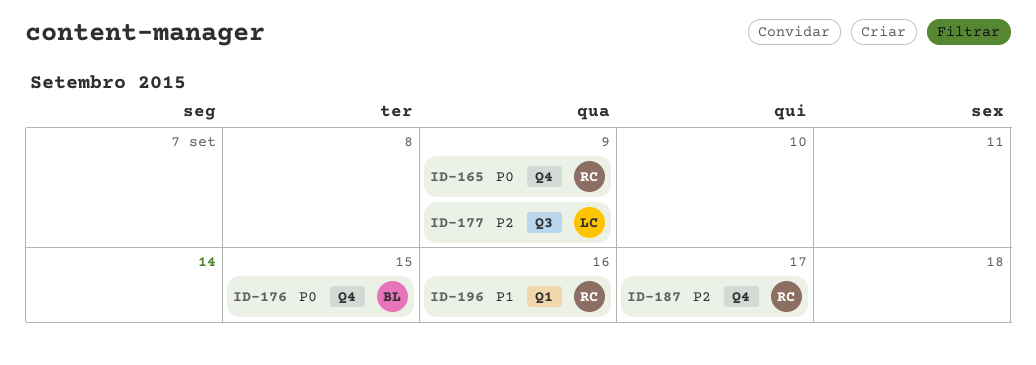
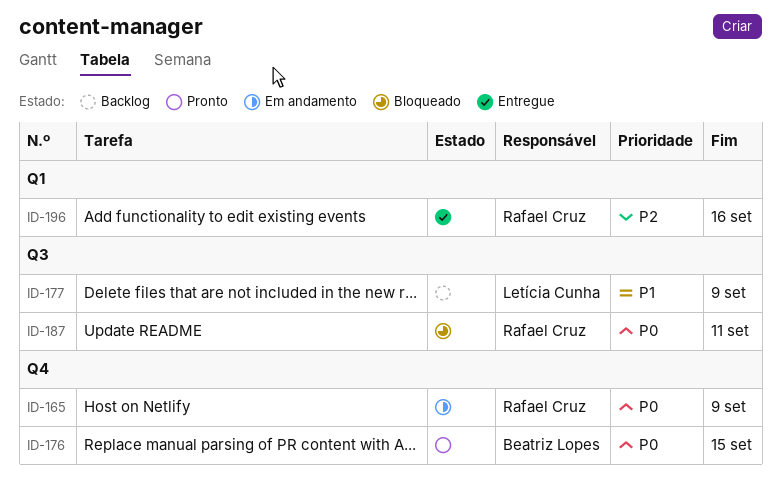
ID-177, priority: P2 -> P1
ID-187, priority: P2 -> P0
ID-187, label: Q4 -> Q3
ID-187, due: Sep 17 -> Sep 11
ID-196, priority: P1 -> P2

